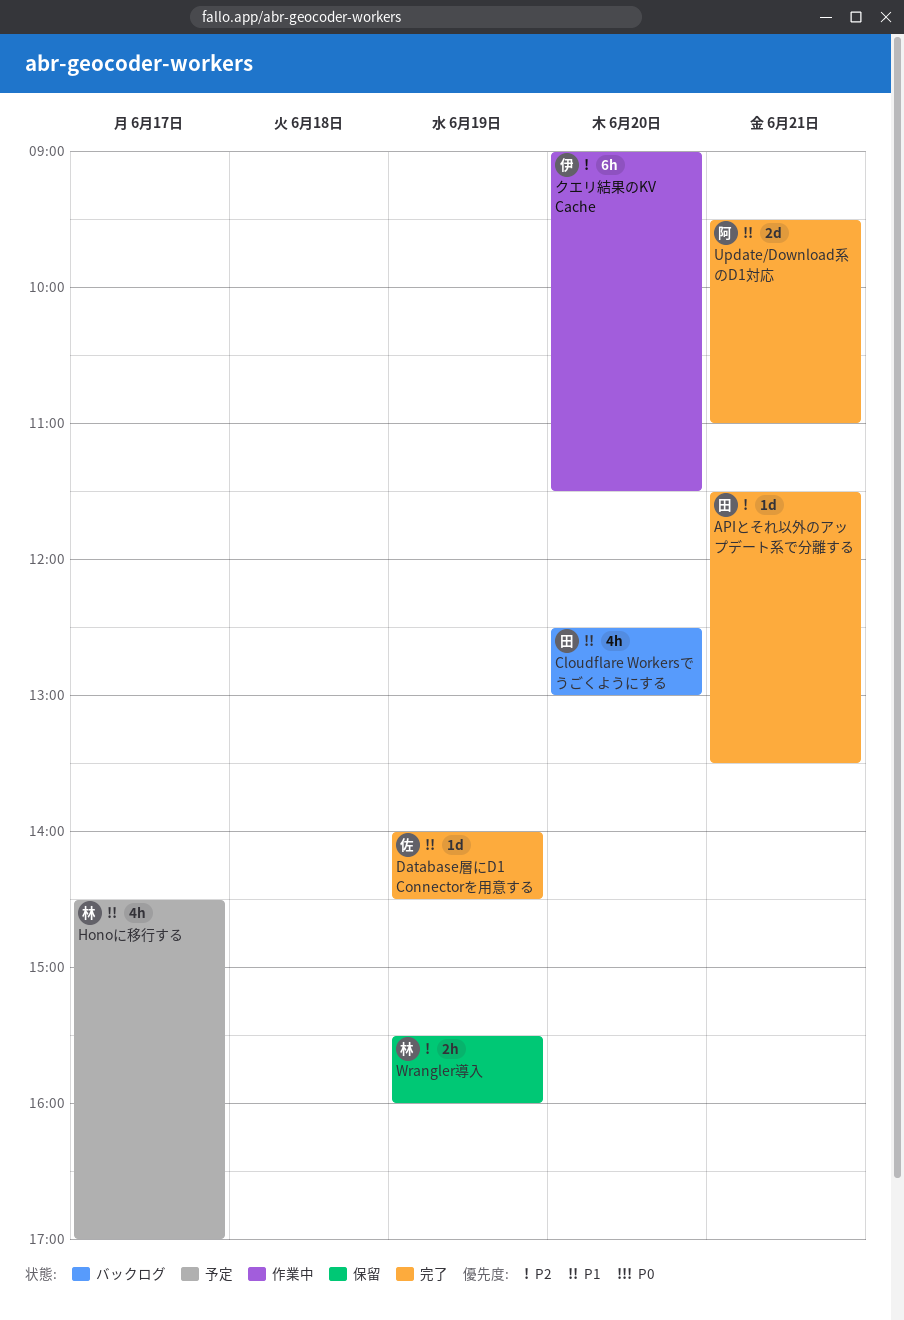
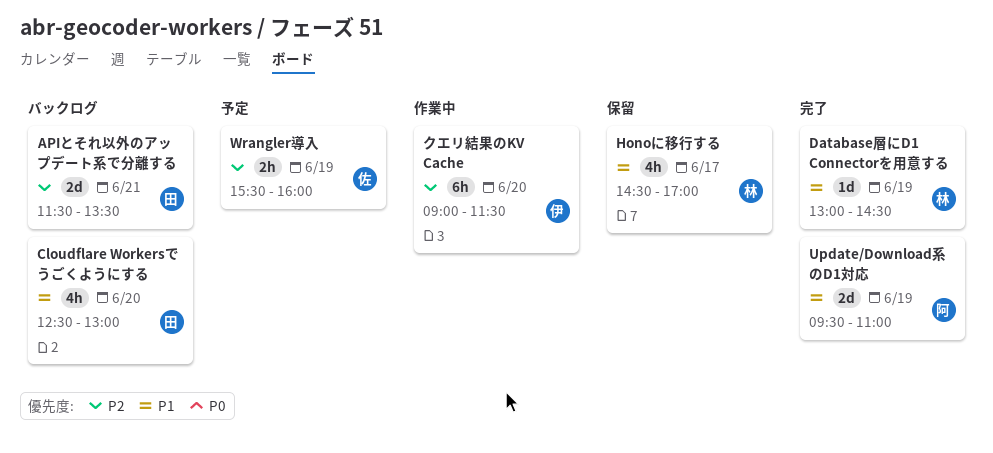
APIとそれ以外のアップデート系で分離する, status: 完了 -> バックログ
APIとそれ以外のアップデート系で分離する, estimate: 1d -> 2d
Database層にD1 Connectorを用意する, owner: 佐 -> 林
Database層にD1 Connectorを用意する, begins: 14:00 -> 13:00
Honoに移行する, status: 予定 -> 保留
Update/Download系のD1対応, day: Jun 21 -> Jun 19
Wrangler導入, status: 保留 -> 予定
Wrangler導入, owner: 林 -> 佐

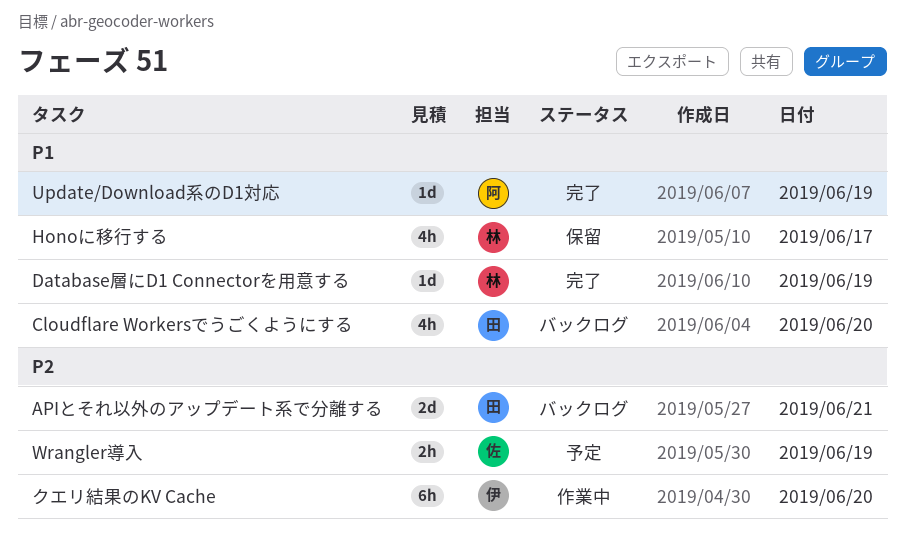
Update/Download系のD1対応, estimate: 2d -> 1d

